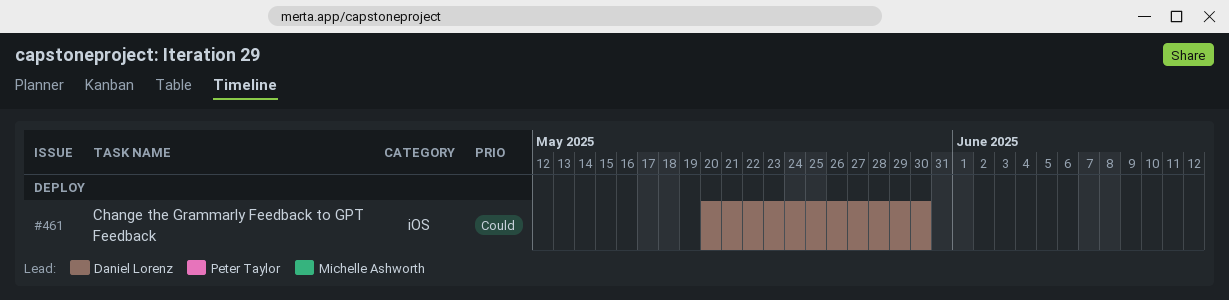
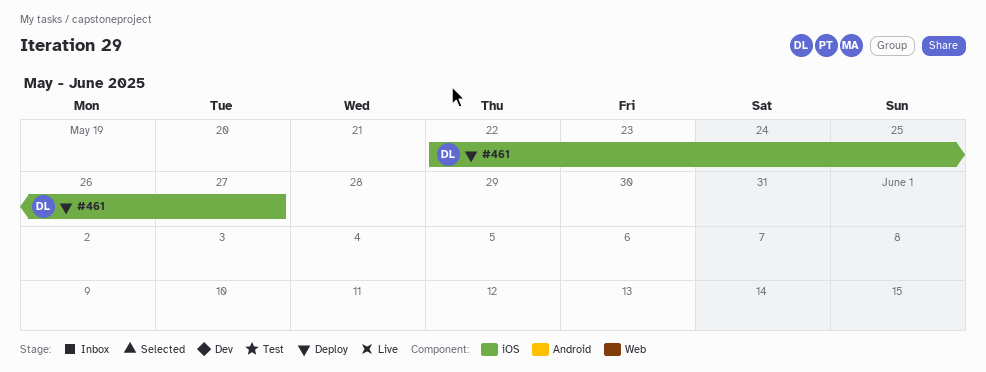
#461, start: May 20 -> May 22
#461, due: May 30 -> May 27

